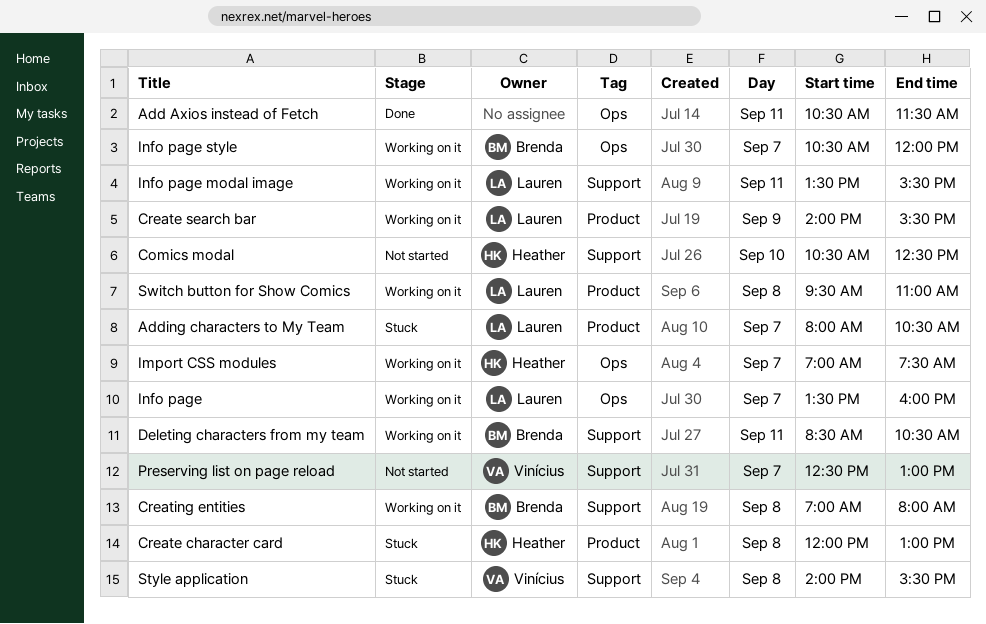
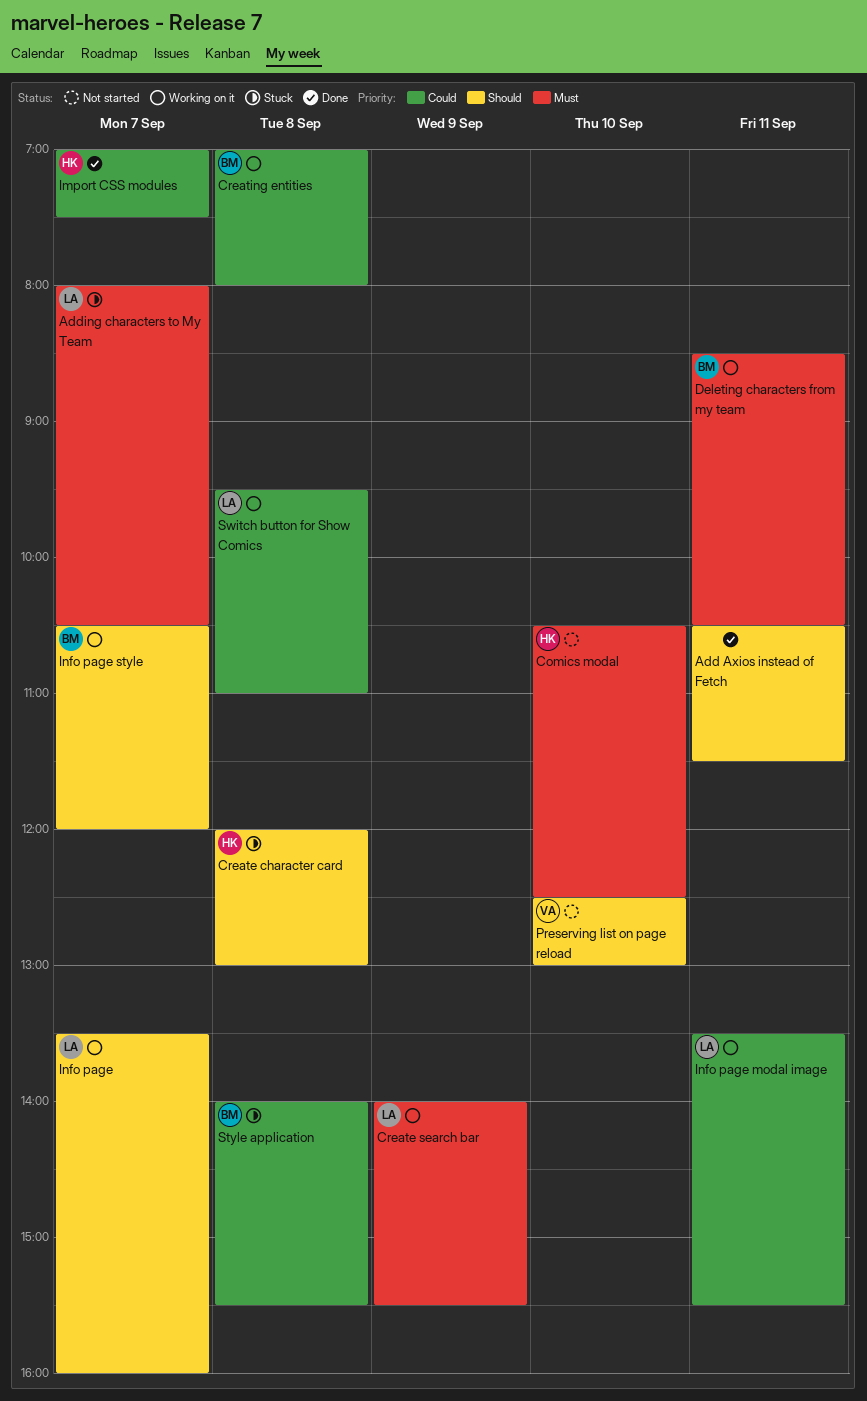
Import CSS modules, status: Working on it -> Done
Preserving list on page reload, day: Sep 7 -> Sep 10
Style application, owner: Vinícius -> Brenda

